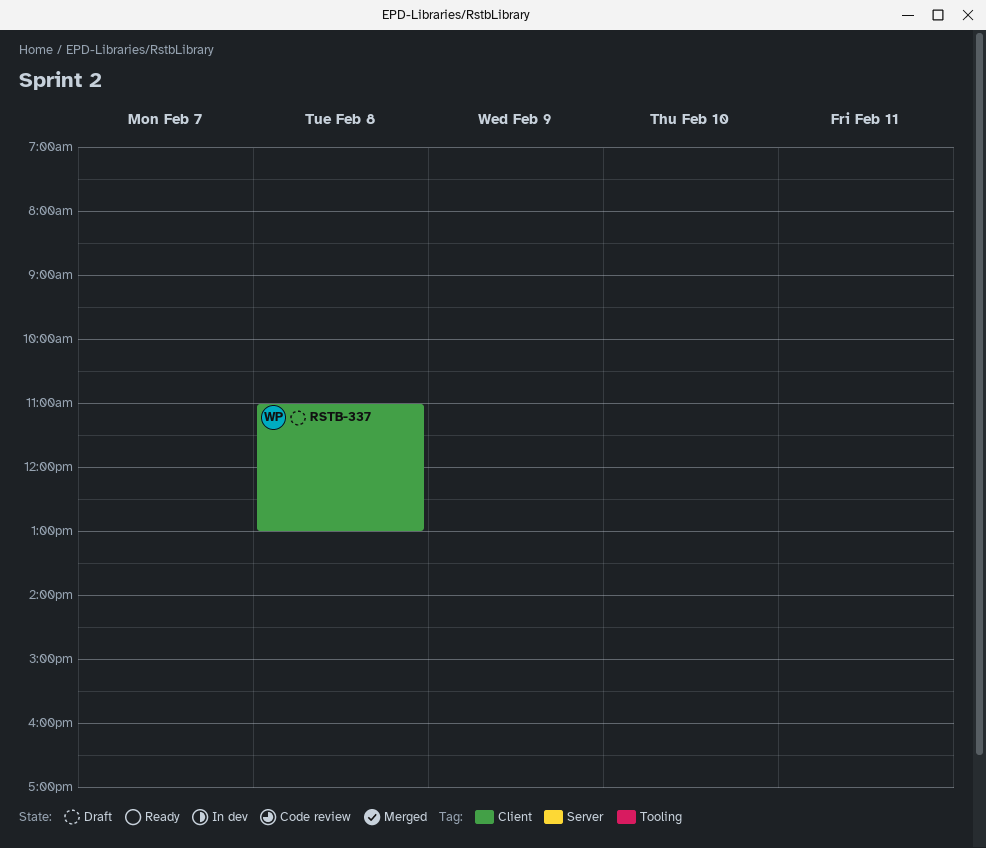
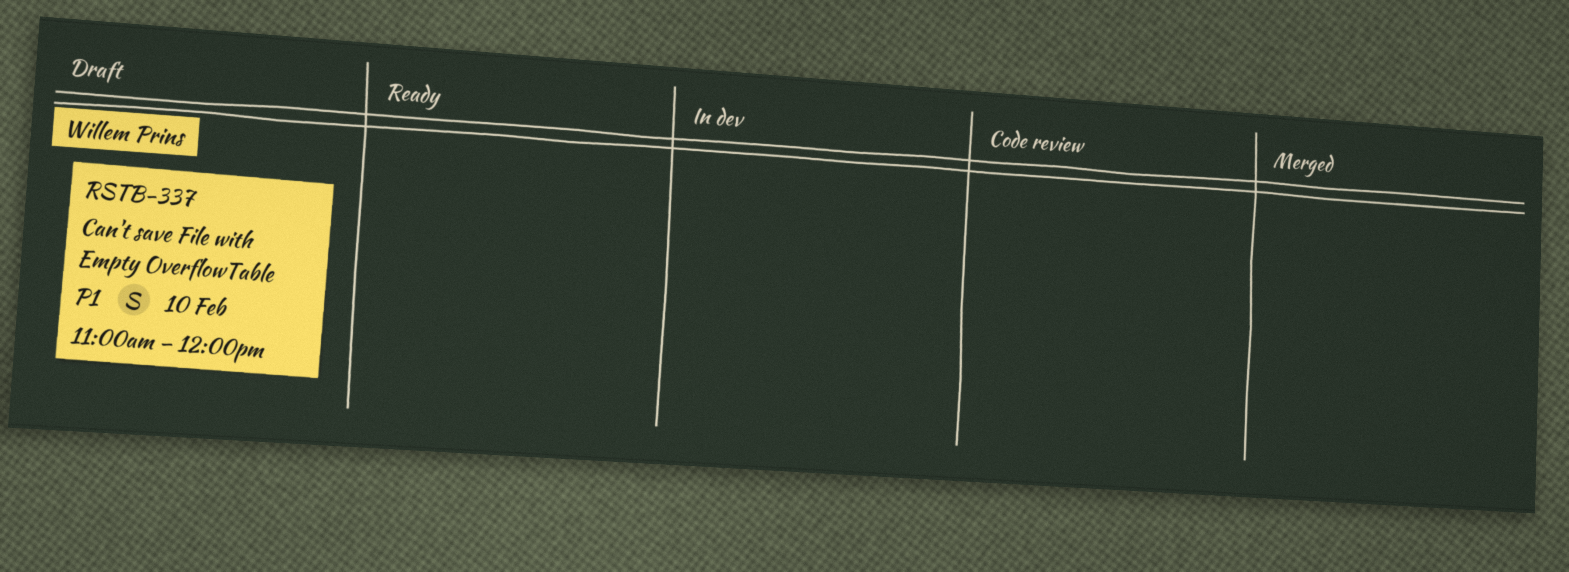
RSTB-337, day: Feb 8 -> Feb 10
RSTB-337, ends: 13:00 -> 12:00

